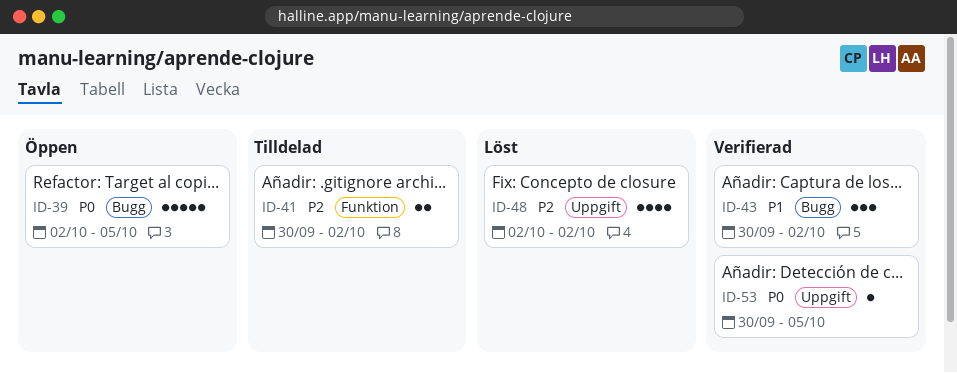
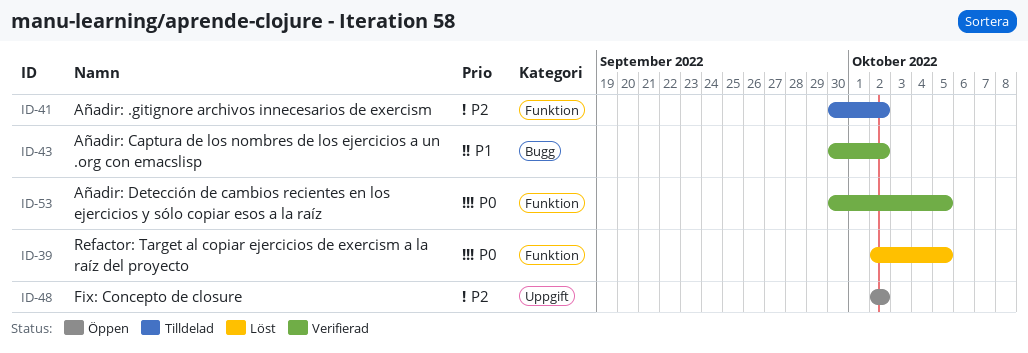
ID-39, status: Öppen -> Löst
ID-39, label: Bugg -> Funktion
ID-48, status: Löst -> Öppen
ID-53, label: Uppgift -> Funktion

